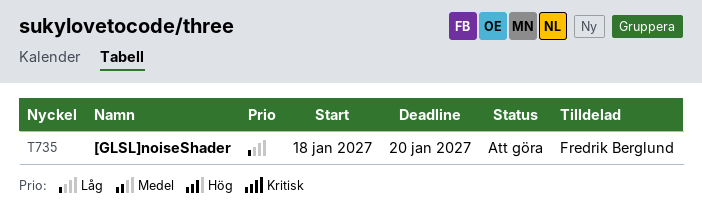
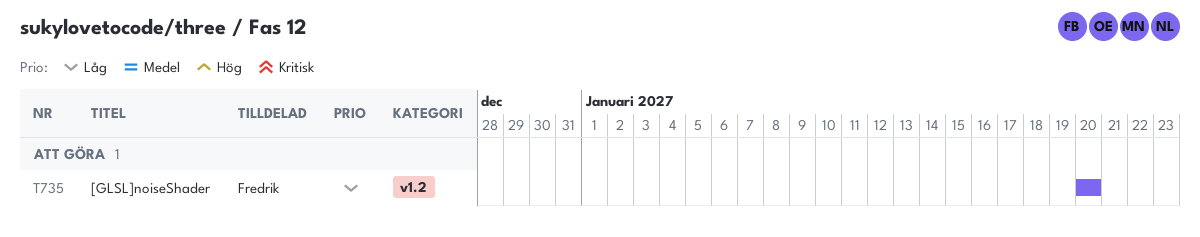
T735, start: Jan 18 -> Jan 20

